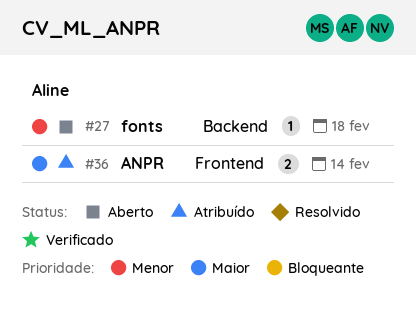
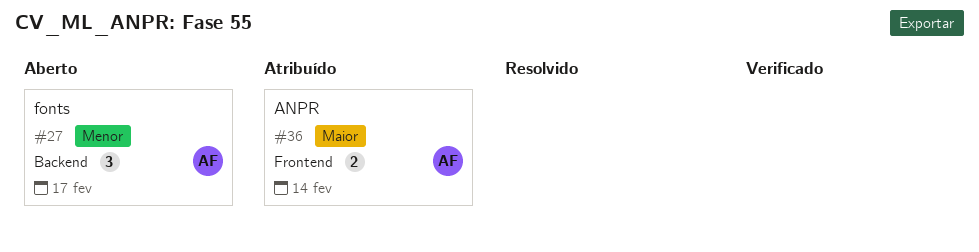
#27, estimate: 1 -> 3
#27, due: Feb 18 -> Feb 17

